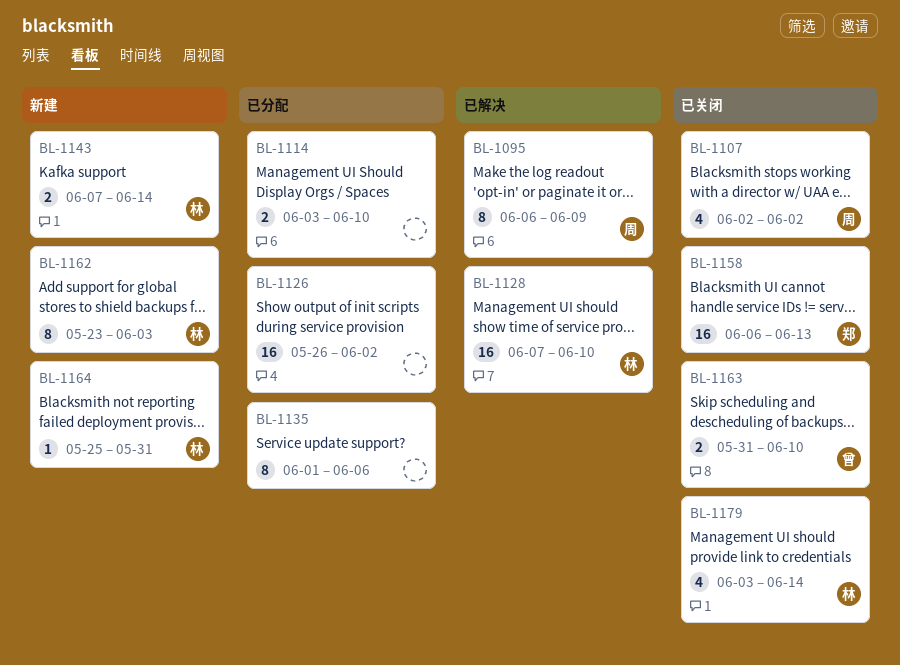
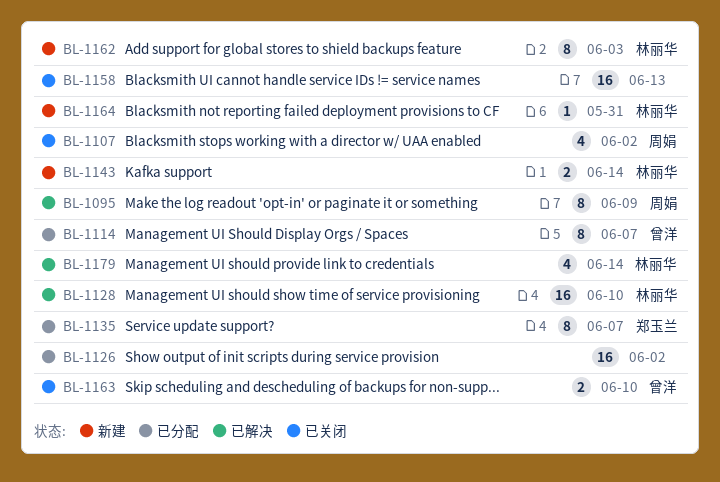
BL-1114, owner: none -> 曾洋
BL-1114, estimate: 2 -> 8
BL-1114, due: Jun 10 -> Jun 7
BL-1135, owner: none -> 郑玉兰
BL-1135, due: Jun 6 -> Jun 7
BL-1158, owner: 郑玉兰 -> none
BL-1179, status: 已关闭 -> 已解决

